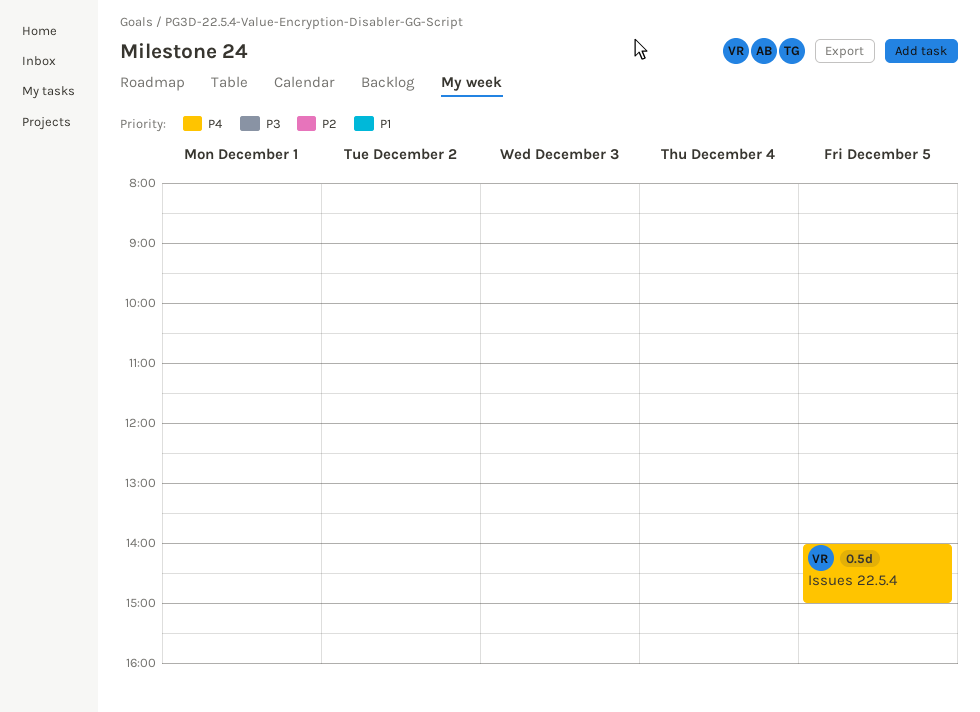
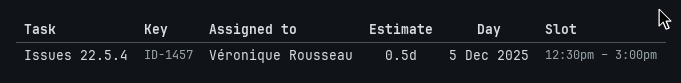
Issues 22.5.4, begins: 14:00 -> 12:30

